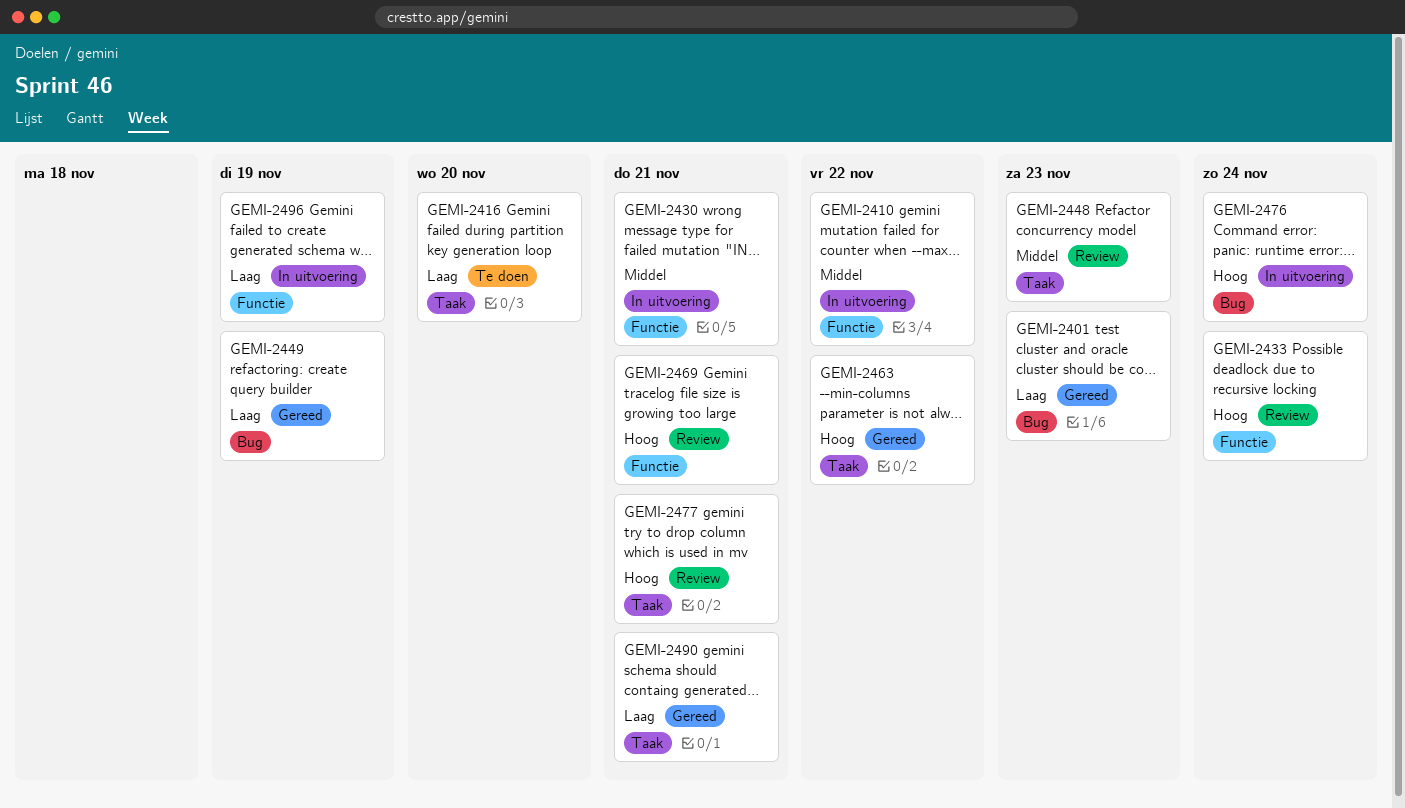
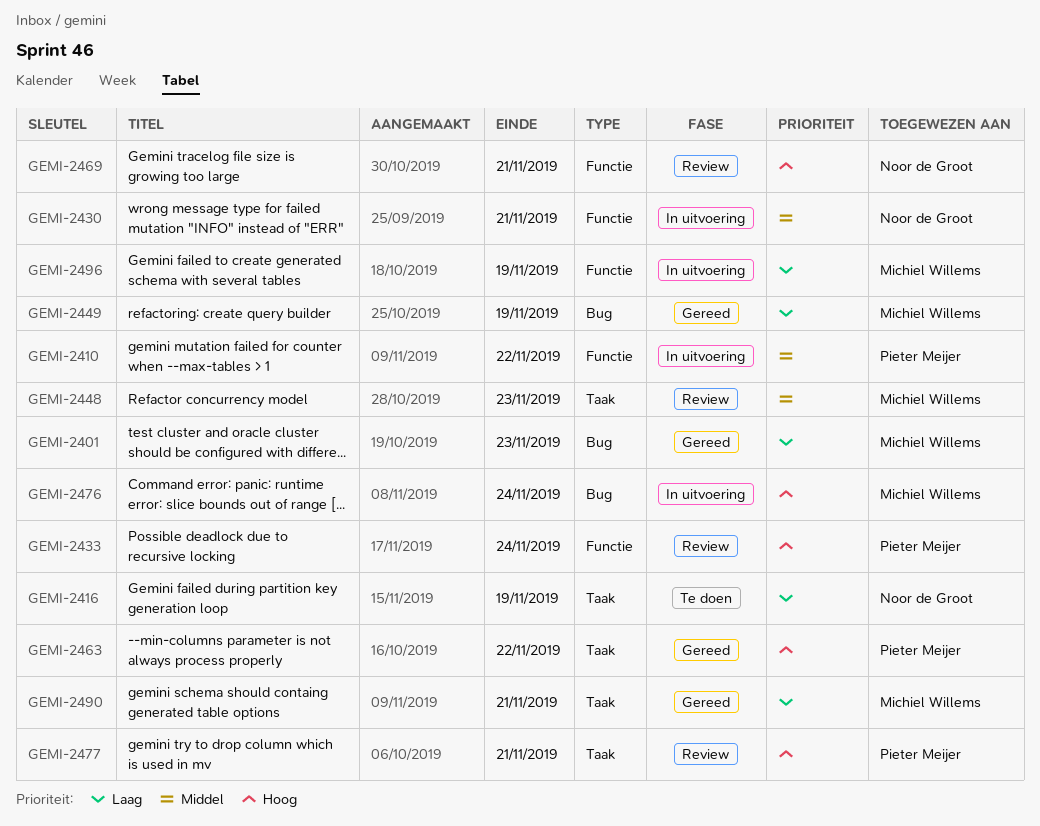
GEMI-2416, due: Nov 20 -> Nov 19

